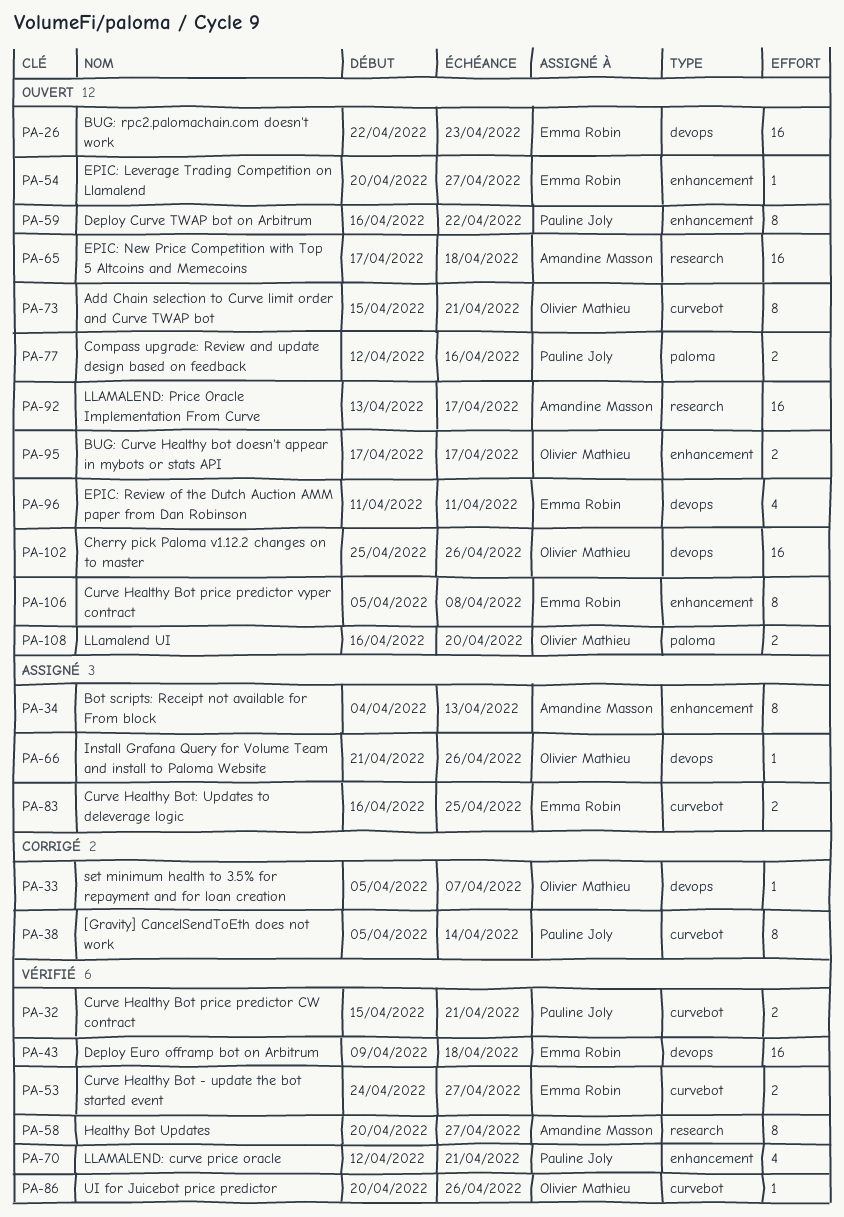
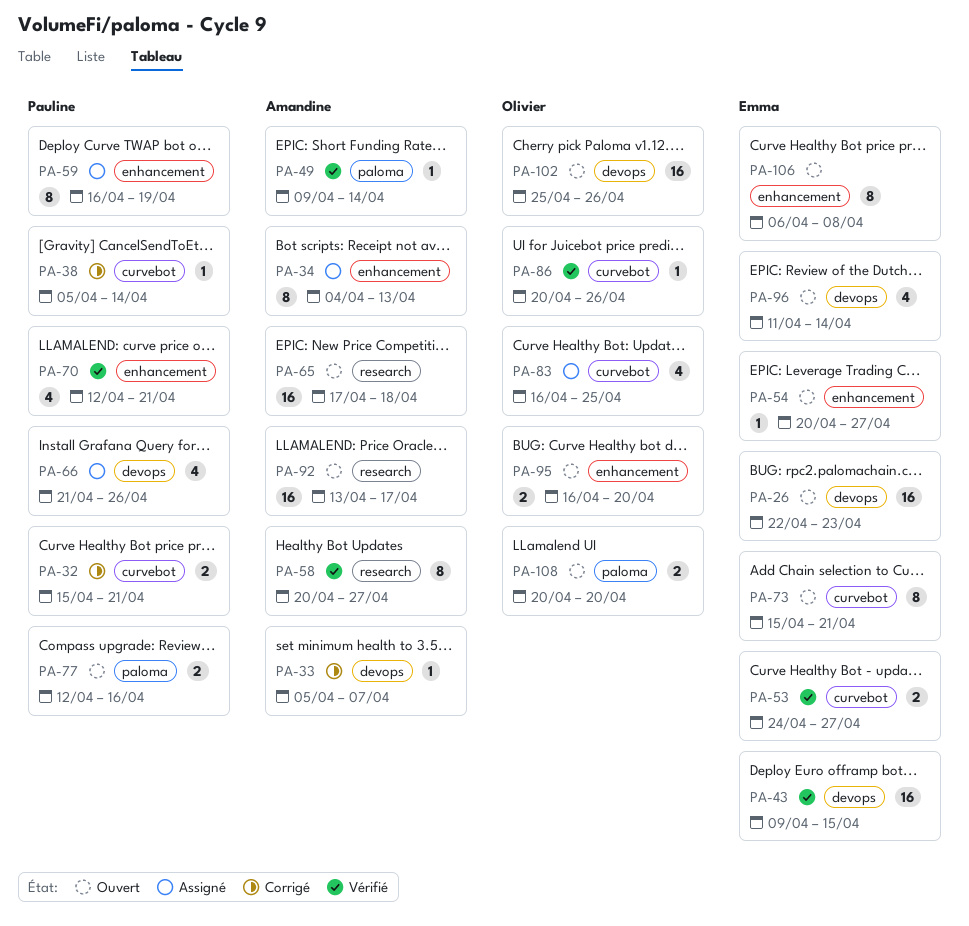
PA-32, status: Vérifié -> Corrigé
PA-33, owner: Olivier Mathieu -> Amandine Masson
PA-38, estimate: 8 -> 1
PA-43, due: Apr 18 -> Apr 15
PA-49: none -> present
PA-59, status: Ouvert -> Assigné
PA-59, due: Apr 22 -> Apr 19
PA-66, owner: Olivier Mathieu -> Pauline Joly
PA-66, estimate: 1 -> 4
PA-73, owner: Olivier Mathieu -> Emma Robin
PA-83, owner: Emma Robin -> Olivier Mathieu
PA-83, estimate: 2 -> 4
PA-95, start: Apr 17 -> Apr 16
PA-95, due: Apr 17 -> Apr 20
PA-96, due: Apr 11 -> Apr 14
PA-106, start: Apr 5 -> Apr 6
PA-108, start: Apr 16 -> Apr 20

